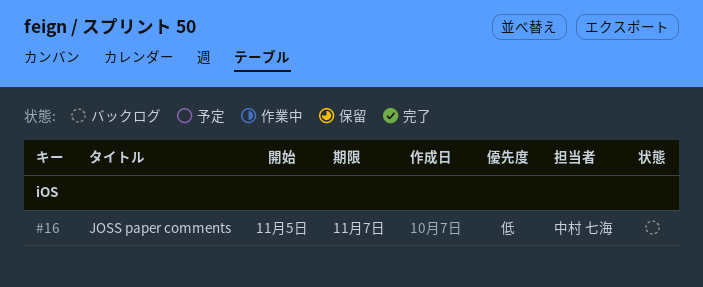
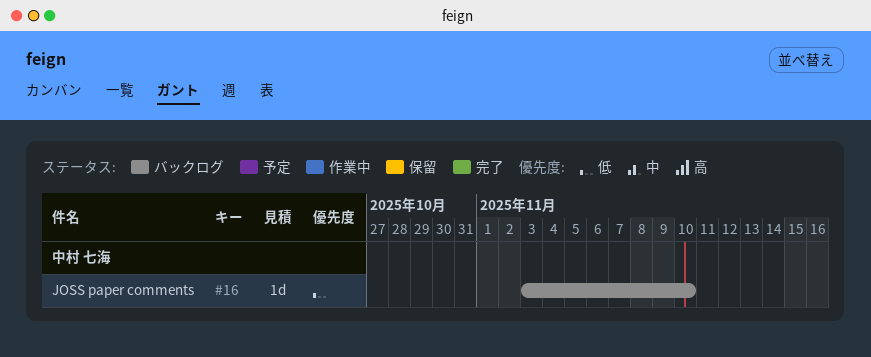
#16, start: Nov 5 -> Nov 3
#16, due: Nov 7 -> Nov 10

